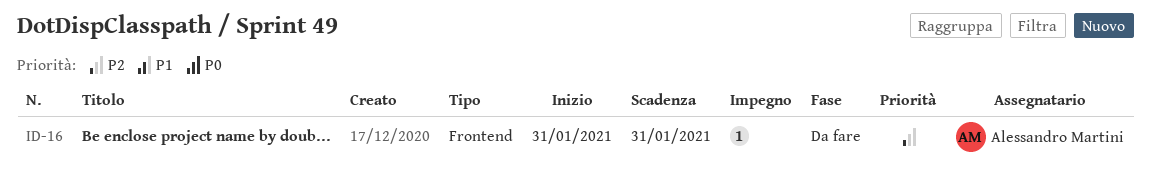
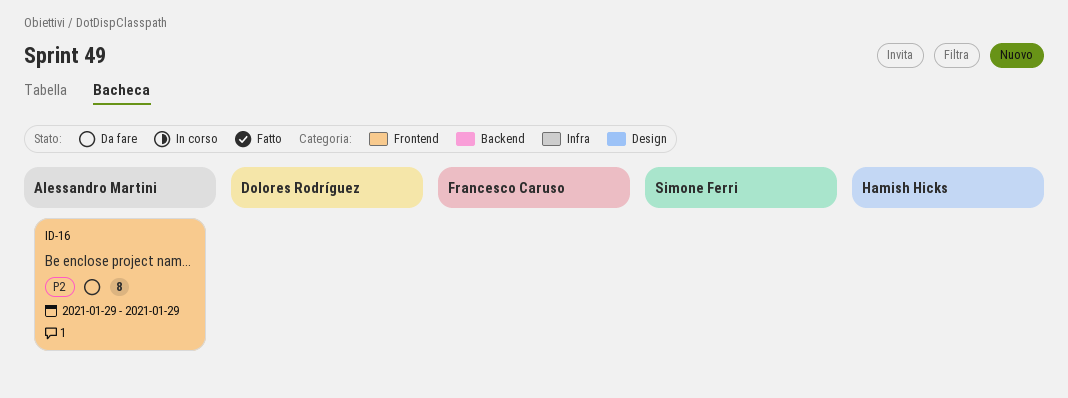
ID-16, estimate: 1 -> 8
ID-16, start: Jan 31 -> Jan 29
ID-16, due: Jan 31 -> Jan 29

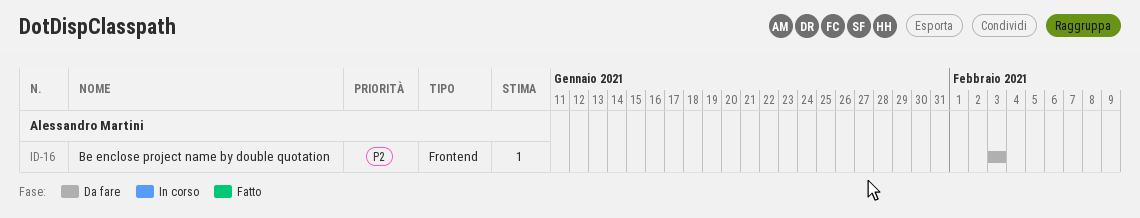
ID-16, estimate: 8 -> 1
ID-16, start: Jan 29 -> Feb 3
ID-16, due: Jan 29 -> Feb 3

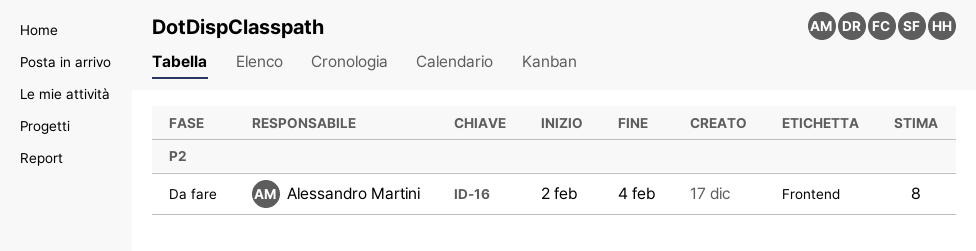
ID-16, estimate: 1 -> 8
ID-16, start: Feb 3 -> Feb 2
ID-16, due: Feb 3 -> Feb 4

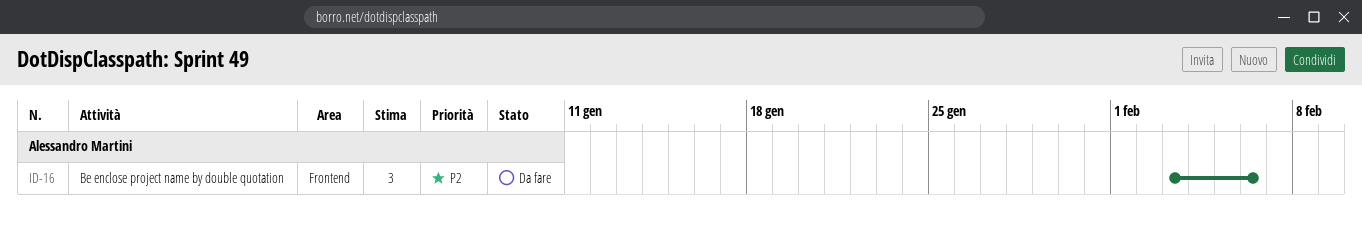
ID-16, estimate: 8 -> 3
ID-16, start: Feb 2 -> Feb 3
ID-16, due: Feb 4 -> Feb 6

